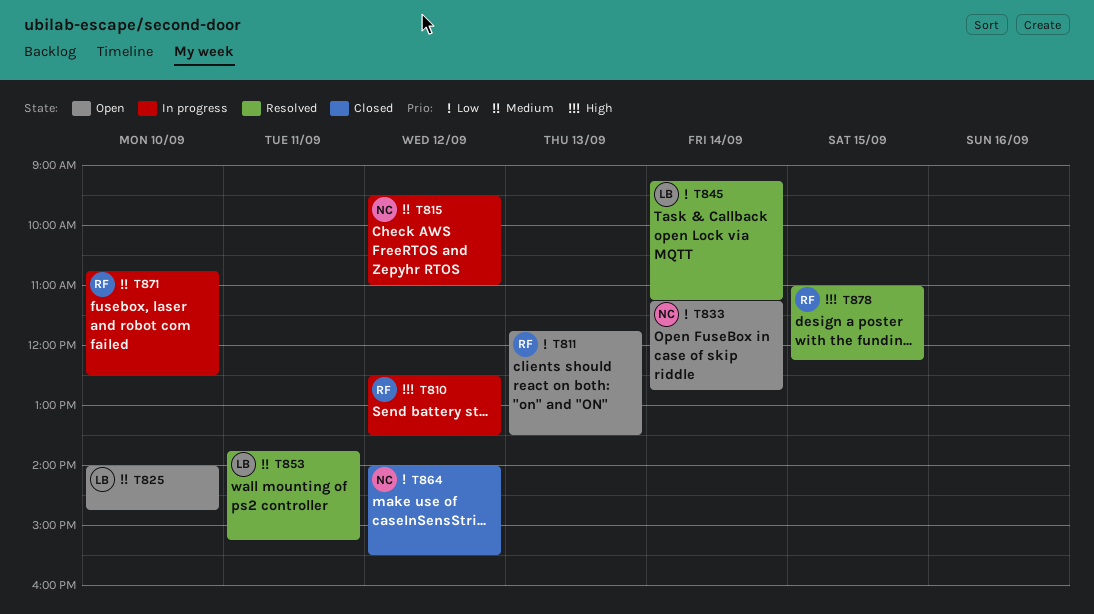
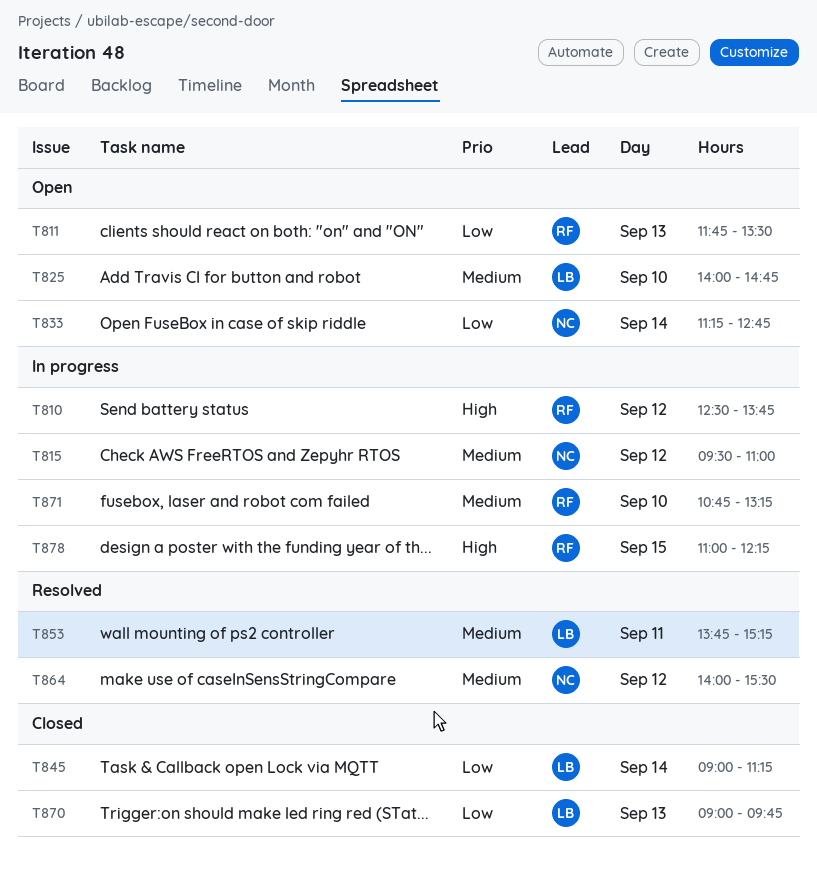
T810, ends: 13:30 -> 13:45
T845, status: Resolved -> Closed
T845, begins: 09:15 -> 09:00
T864, status: Closed -> Resolved
T864, priority: Low -> Medium
T870: none -> present
T871, ends: 12:30 -> 13:15
T878, status: Resolved -> In progress

